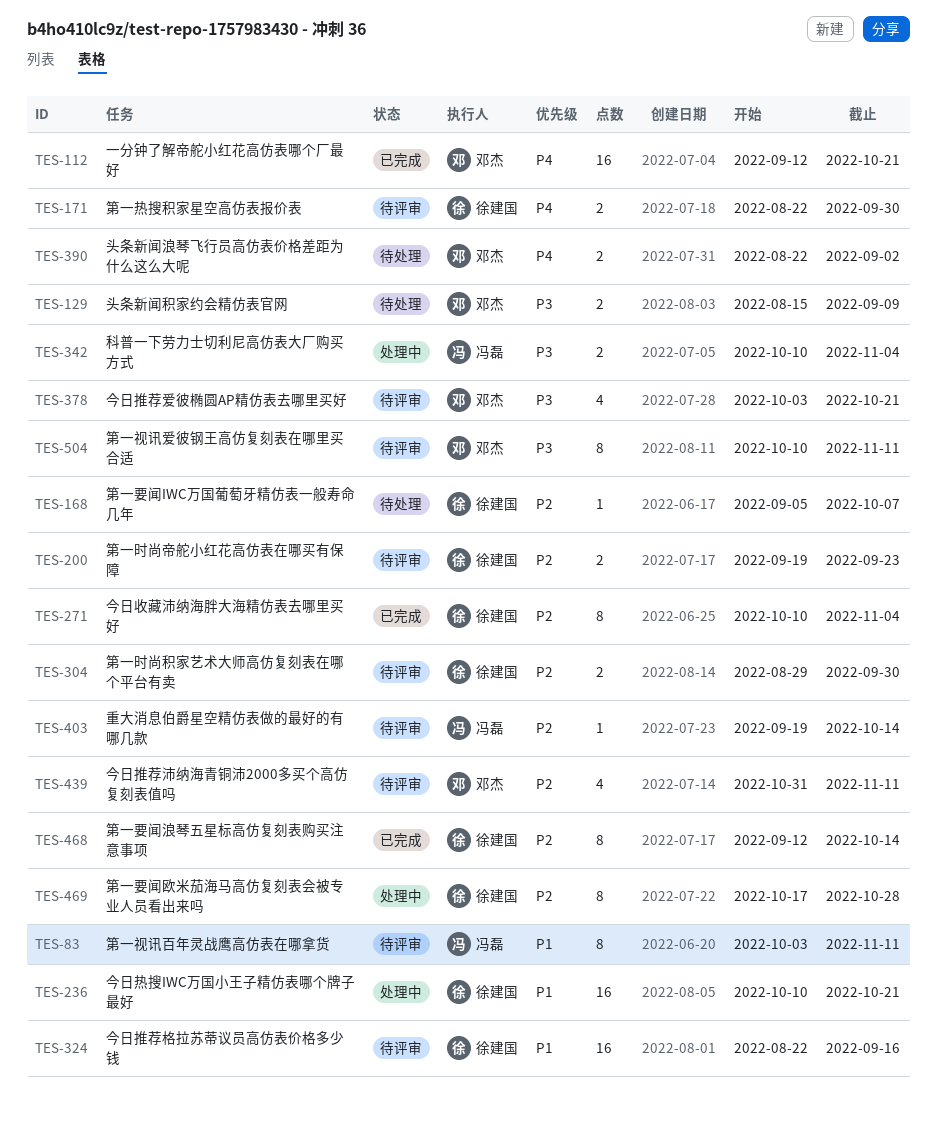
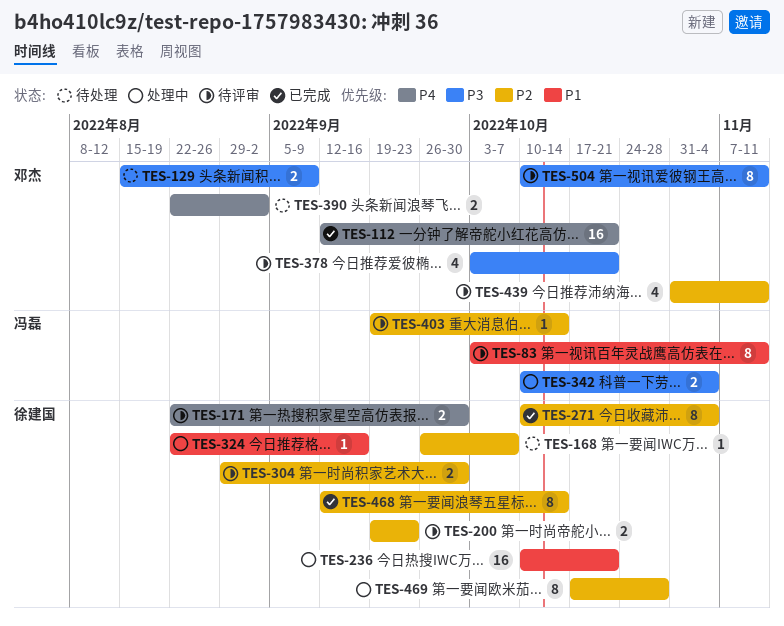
TES-168, start: Sep 5 -> Sep 26
TES-324, status: 待评审 -> 处理中
TES-324, estimate: 16 -> 1

